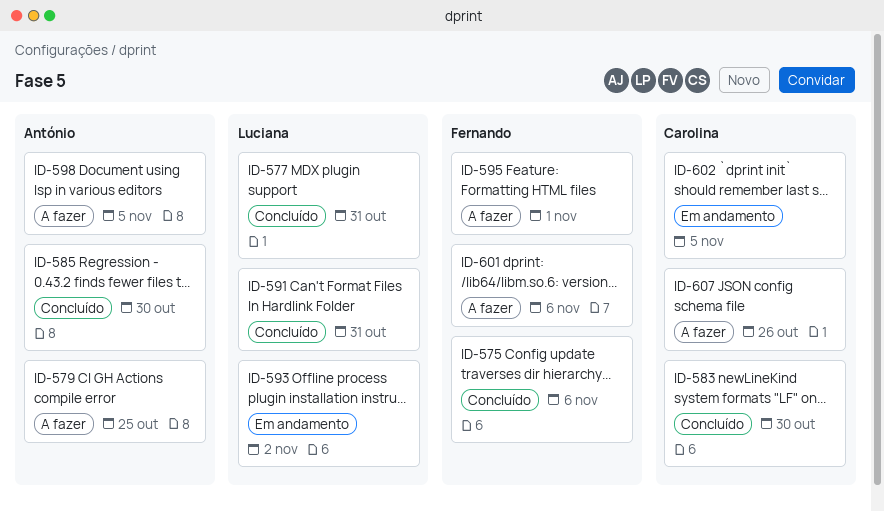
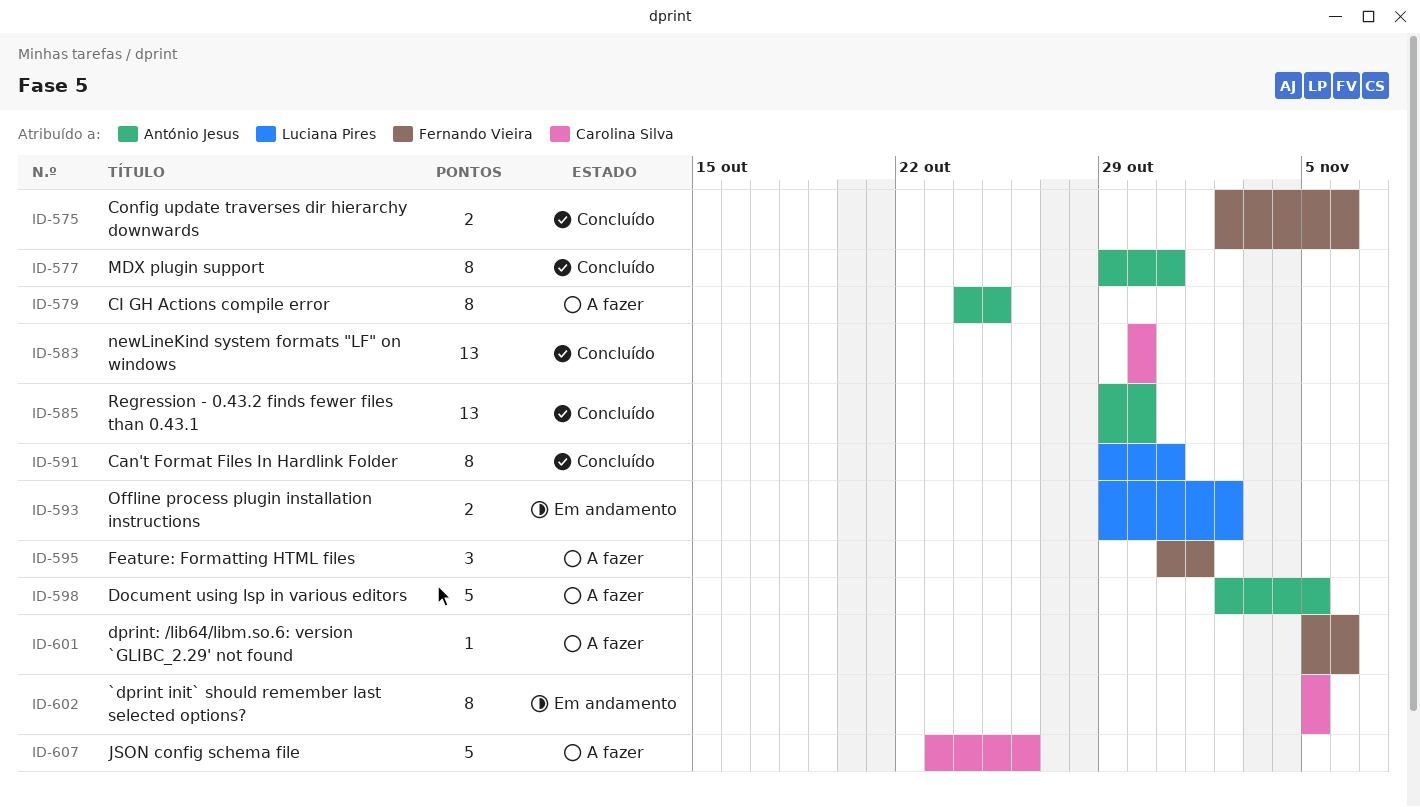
ID-577, owner: Luciana Pires -> António Jesus

